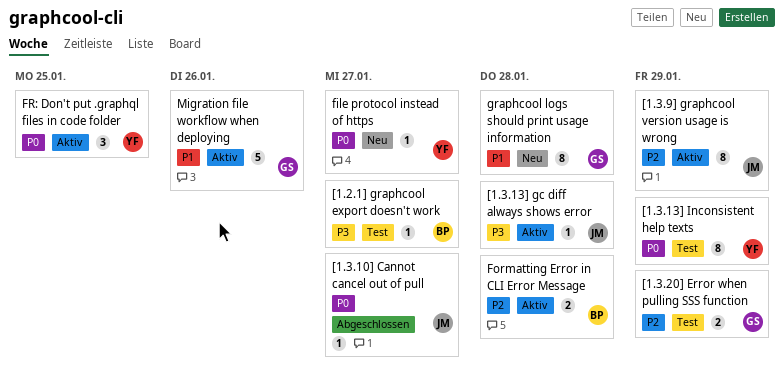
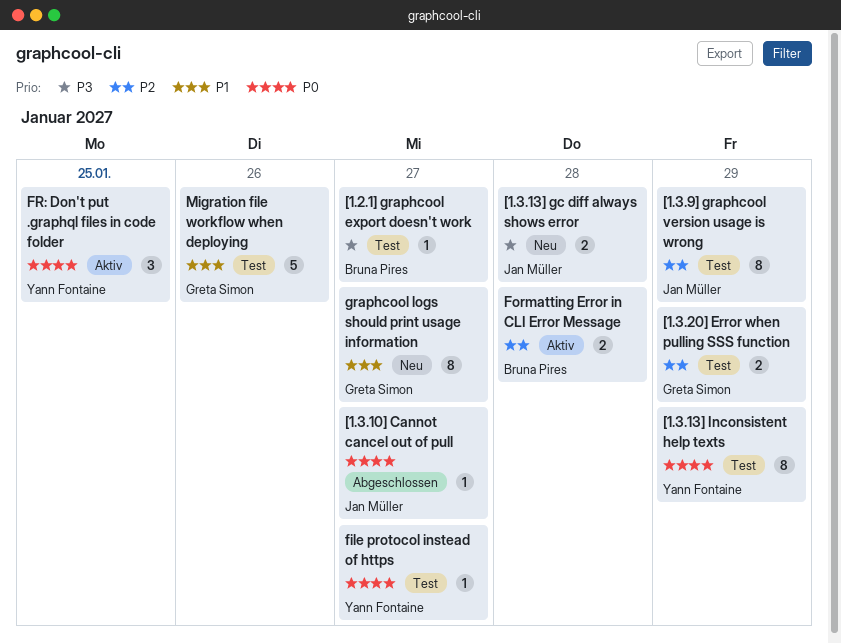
[1.3.13] gc diff always shows error, status: Aktiv -> Neu
[1.3.13] gc diff always shows error, estimate: 1 -> 2
[1.3.9] graphcool version usage is wrong, status: Aktiv -> Test
file protocol instead of https, status: Neu -> Test
graphcool logs should print usage information, due: Jan 28 -> Jan 27
Migration file workflow when deploying, status: Aktiv -> Test

